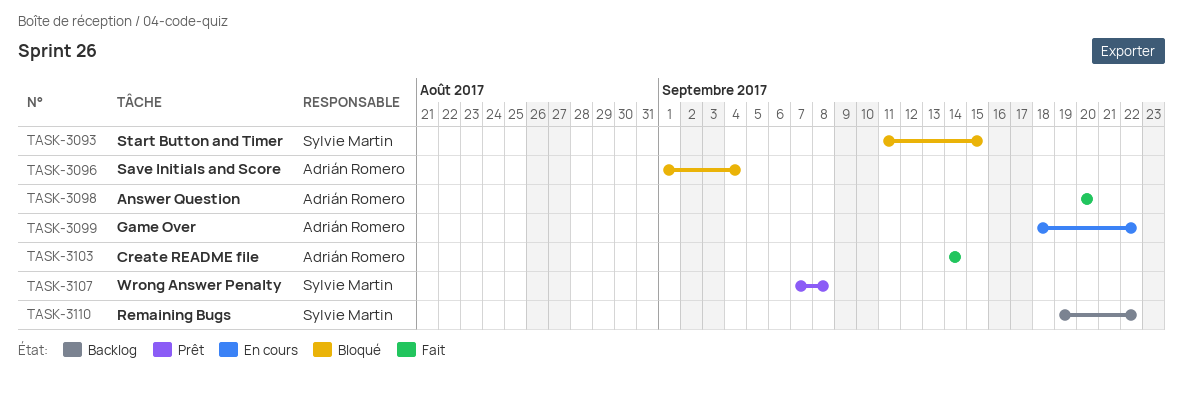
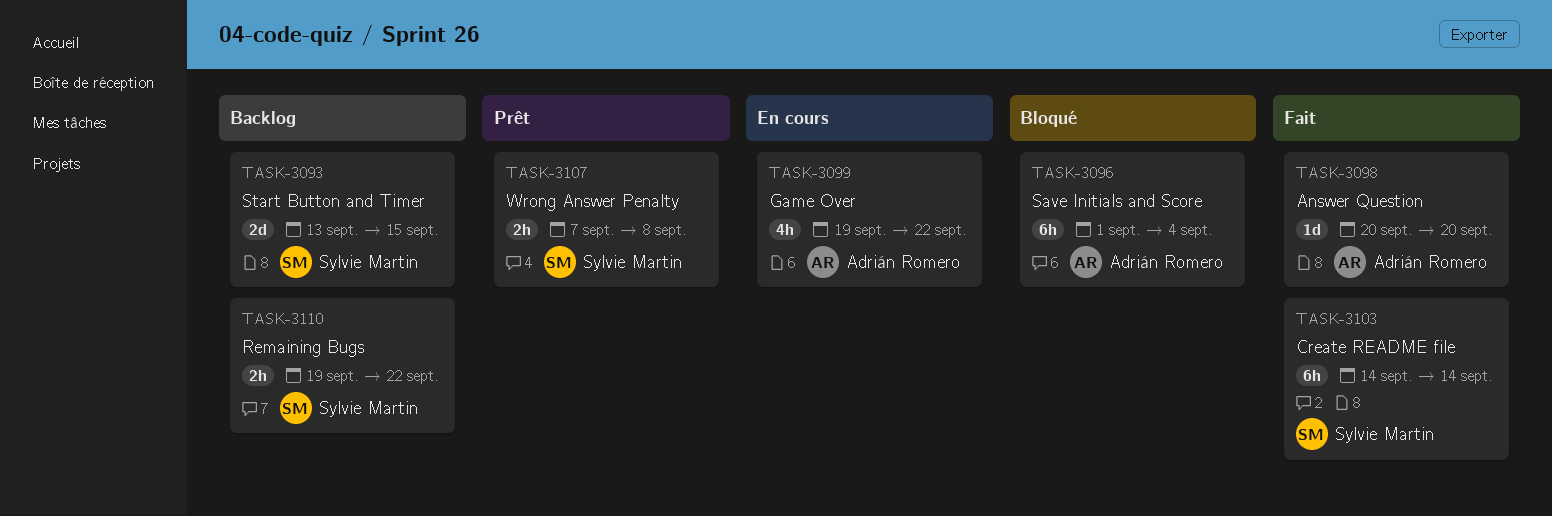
TASK-3093, status: Bloqué -> Backlog
TASK-3093, start: Sep 11 -> Sep 13
TASK-3099, start: Sep 18 -> Sep 19
TASK-3103, owner: Adrián Romero -> Sylvie Martin

